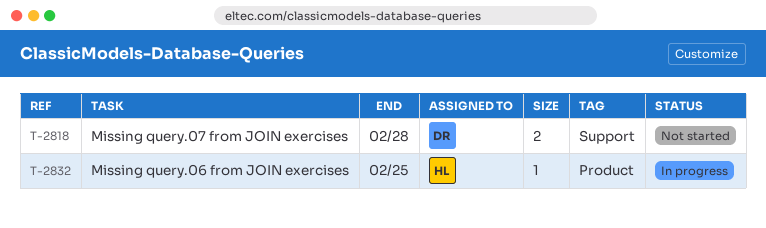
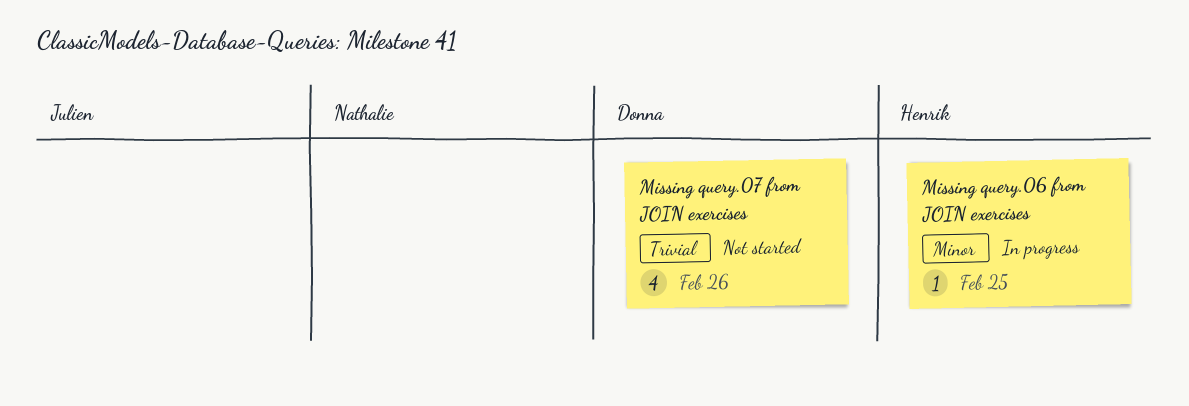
Missing query.07 from JOIN exercises, estimate: 2 -> 4
Missing query.07 from JOIN exercises, due: Feb 28 -> Feb 26

